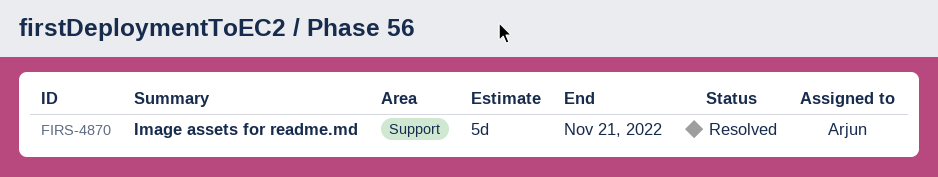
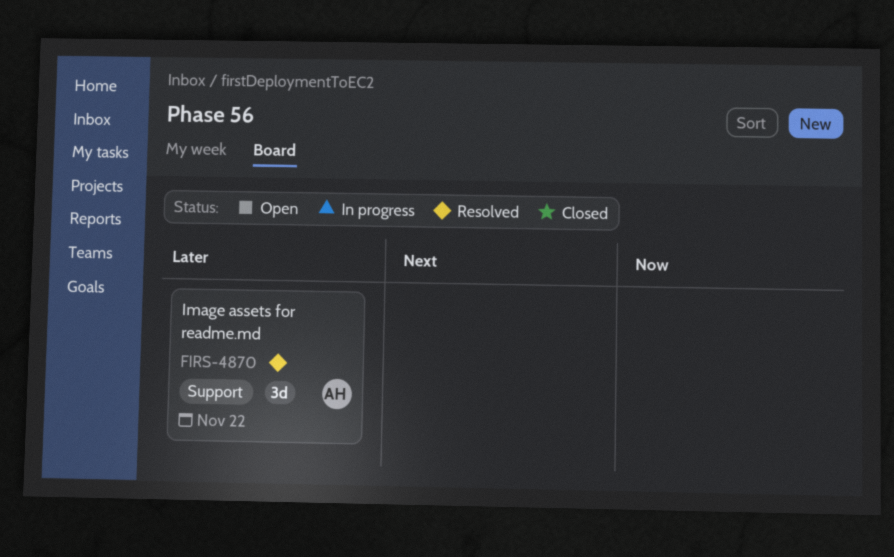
FIRS-4870, estimate: 5d -> 3d
FIRS-4870, due: Nov 21 -> Nov 22

